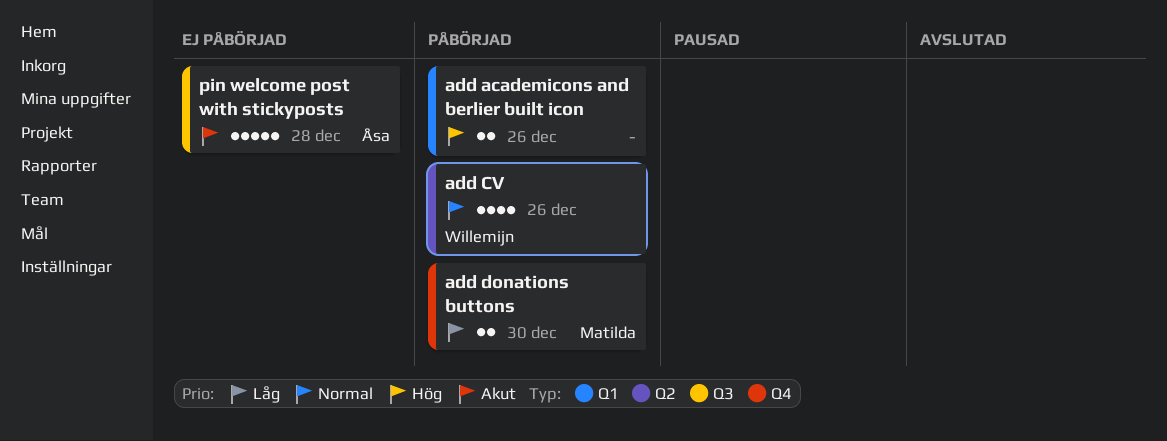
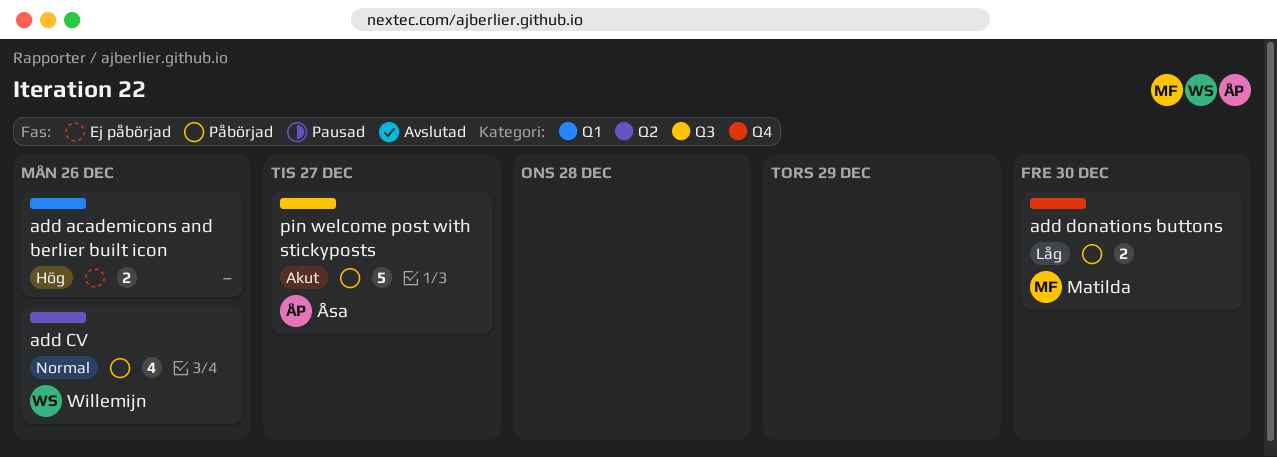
add academicons and berlier built icon, status: Påbörjad -> Ej påbörjad
pin welcome post with stickyposts, status: Ej påbörjad -> Påbörjad
pin welcome post with stickyposts, due: Dec 28 -> Dec 27

